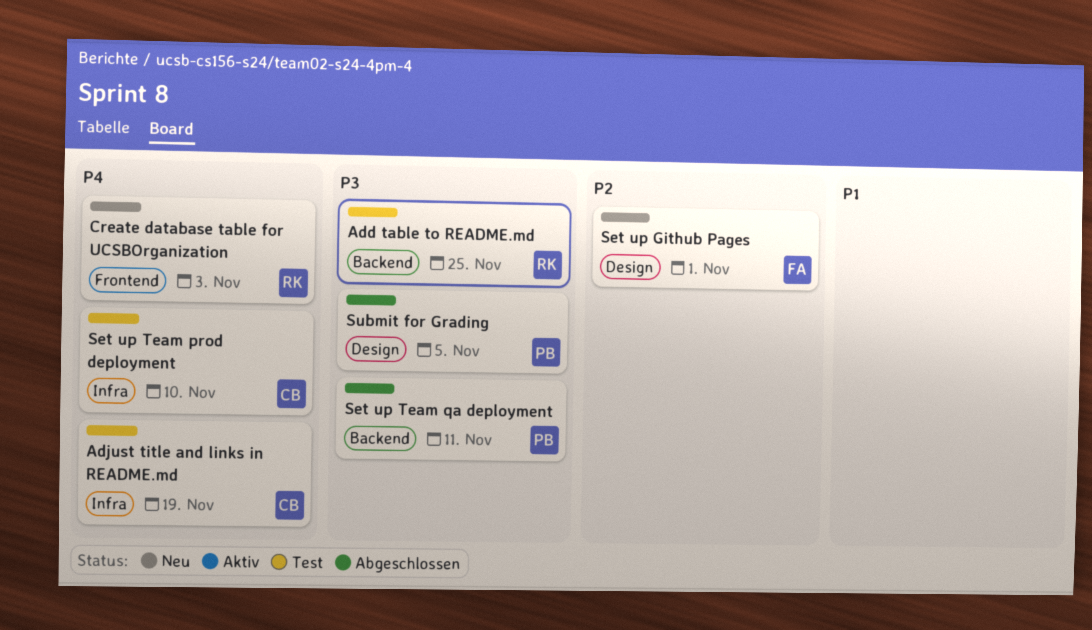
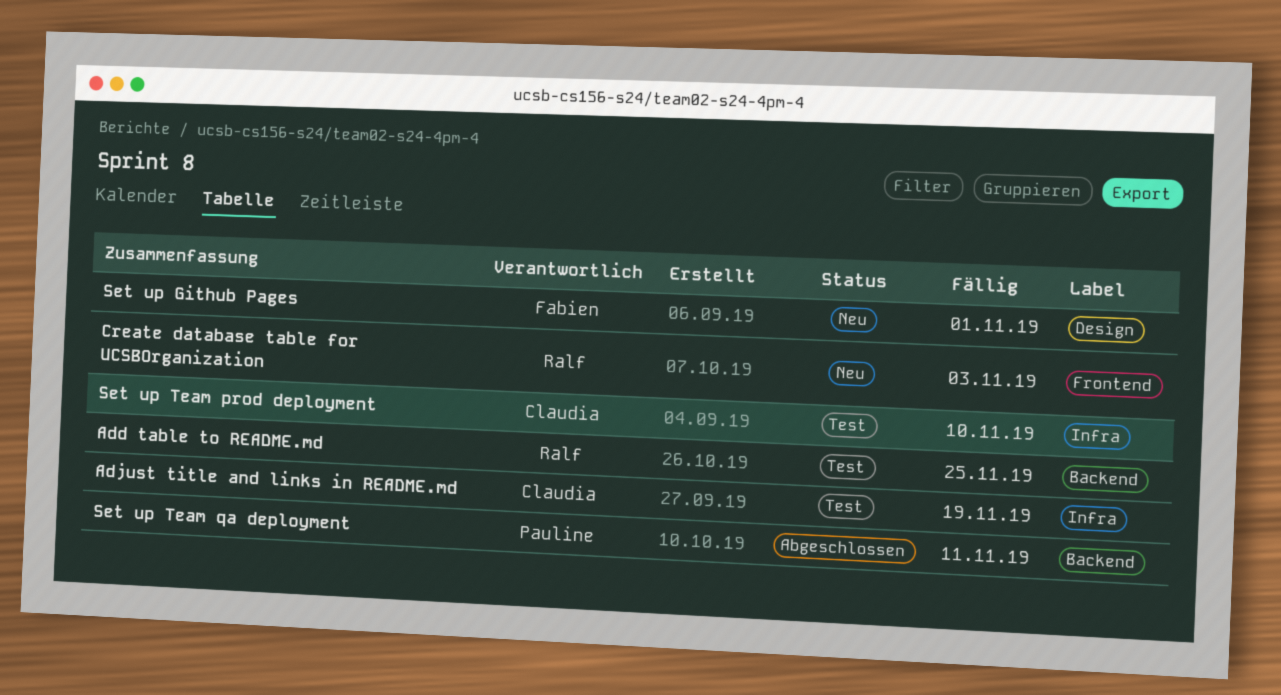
Submit for Grading: present -> none

